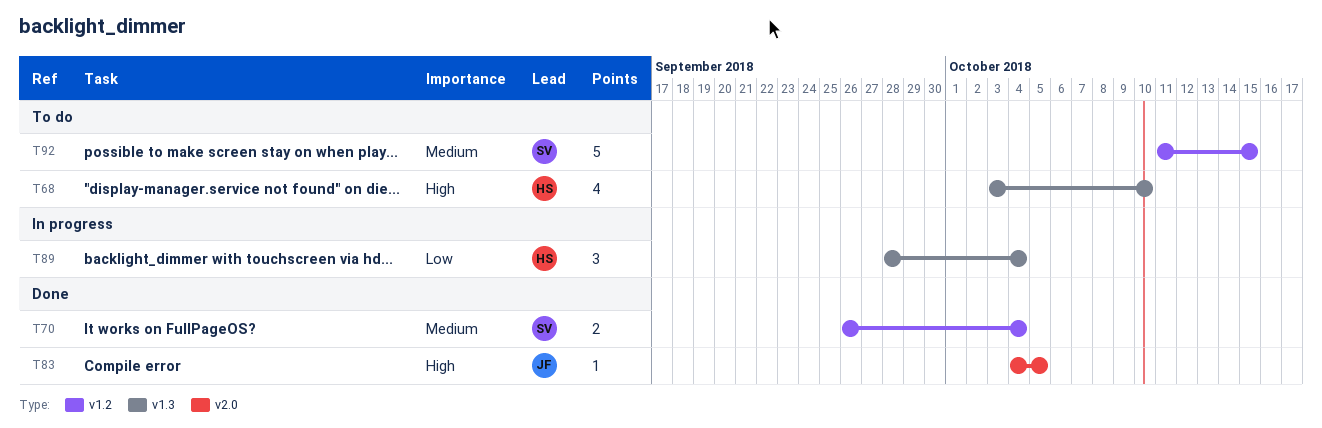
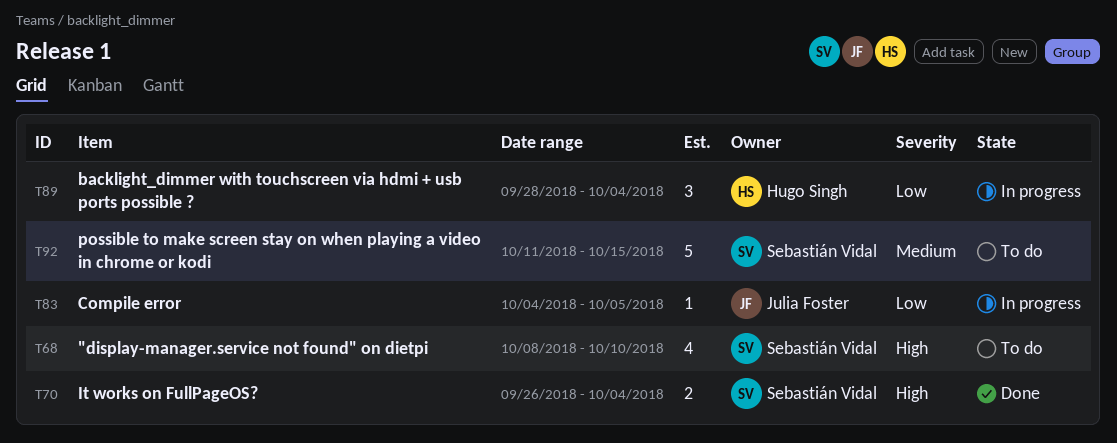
T68, owner: Hugo Singh -> Sebastián Vidal
T68, start: Oct 3 -> Oct 8
T70, priority: Medium -> High
T83, status: Done -> In progress
T83, priority: High -> Low

